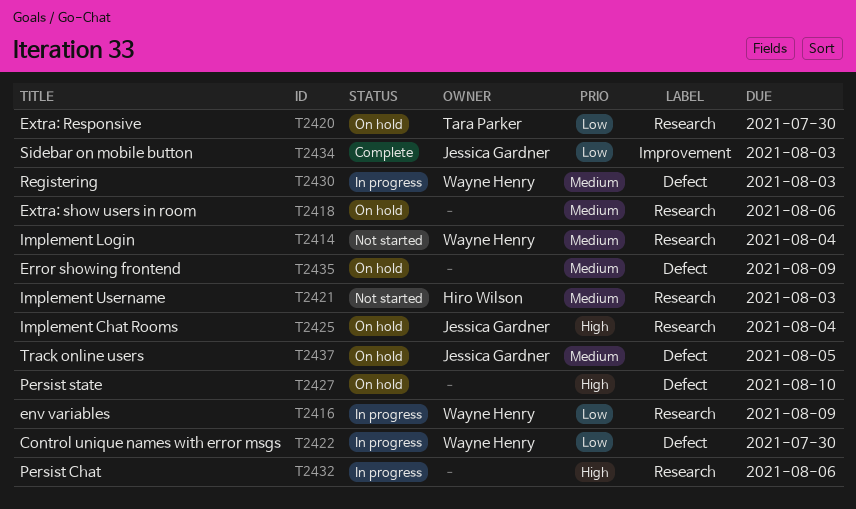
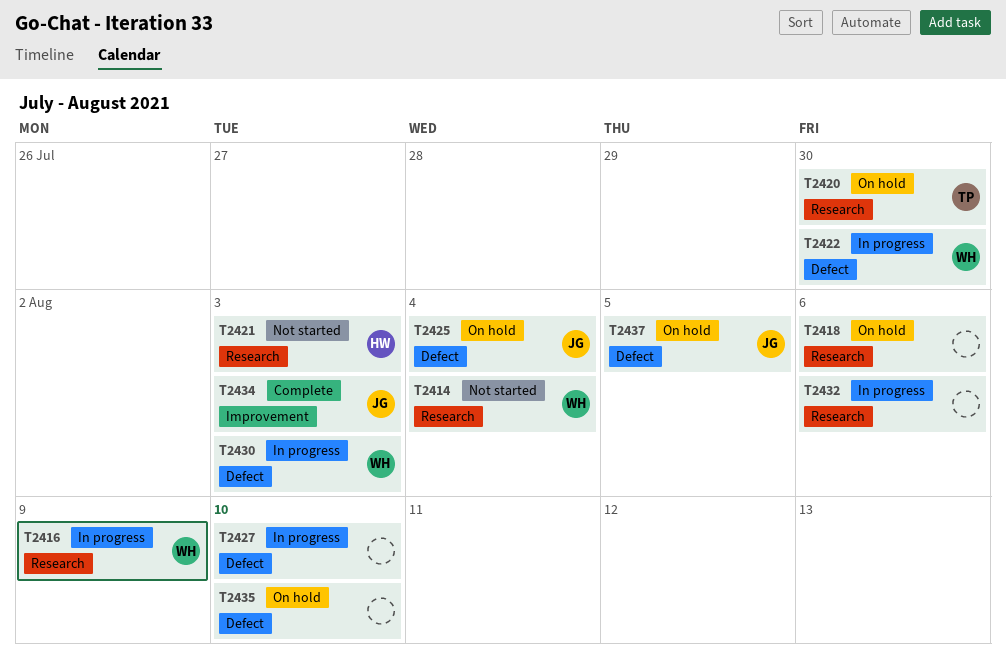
T2425, label: Research -> Defect
T2427, status: On hold -> In progress
T2435, due: Aug 9 -> Aug 10

